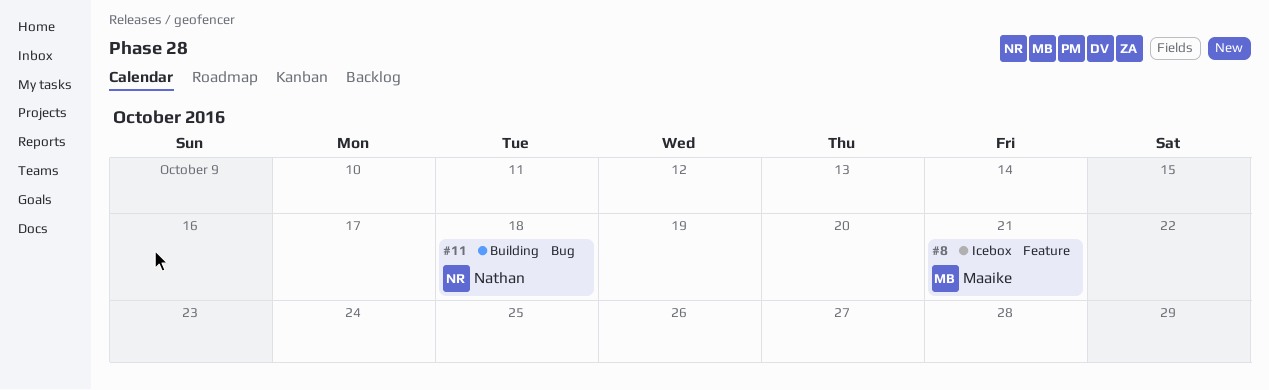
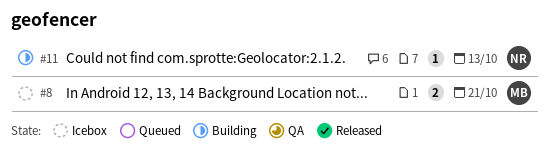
#11, due: Oct 18 -> Oct 13

